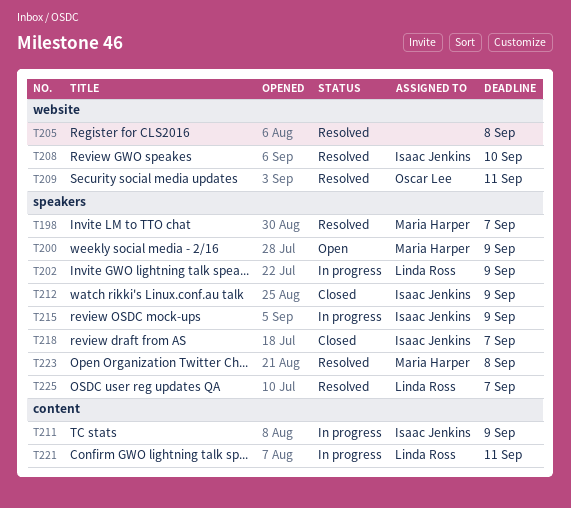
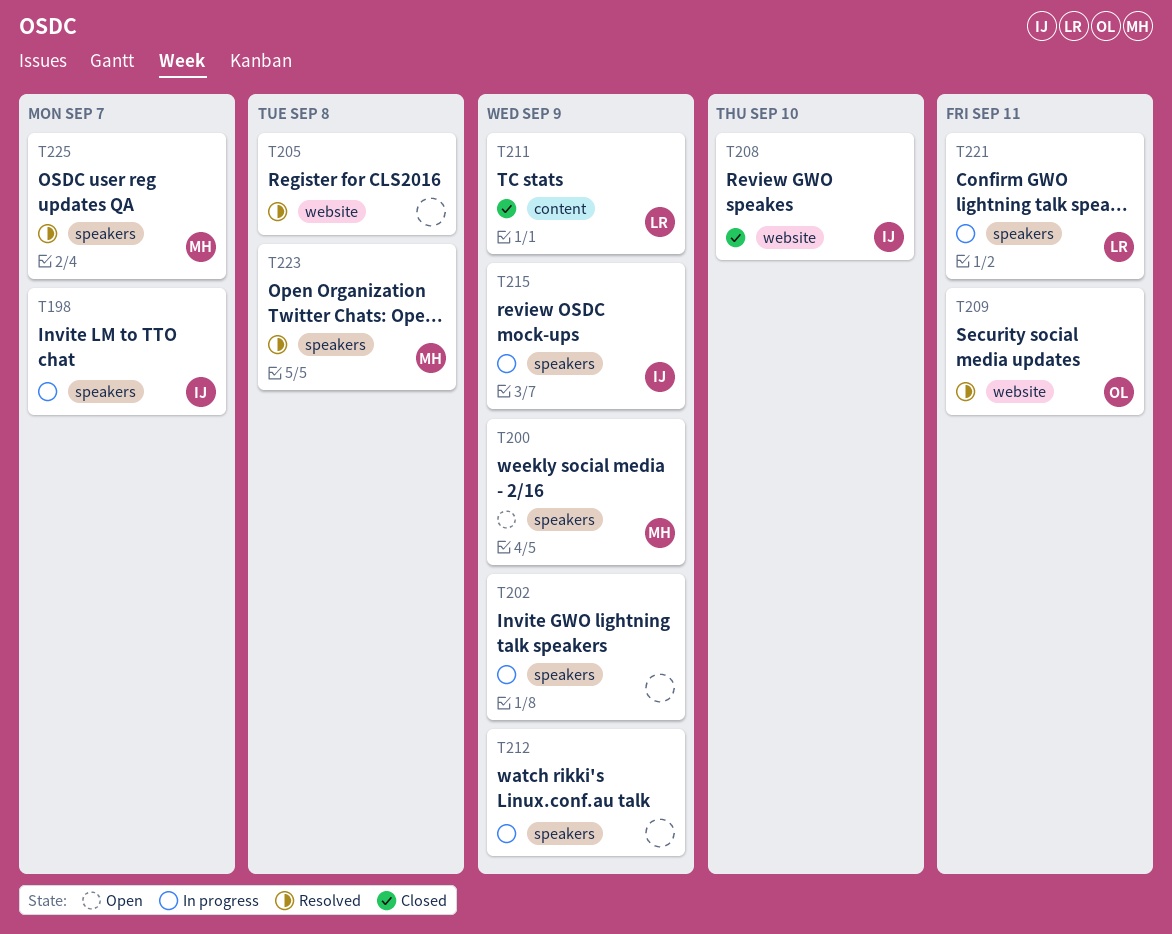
T198, status: Resolved -> In progress
T198, owner: Maria Harper -> Isaac Jenkins
T202, owner: Linda Ross -> none
T208, status: Resolved -> Closed
T211, status: In progress -> Closed
T211, owner: Isaac Jenkins -> Linda Ross
T212, status: Closed -> In progress
T212, owner: Isaac Jenkins -> none
T218: present -> none
T221, label: content -> speakers
T225, owner: Linda Ross -> Maria Harper

